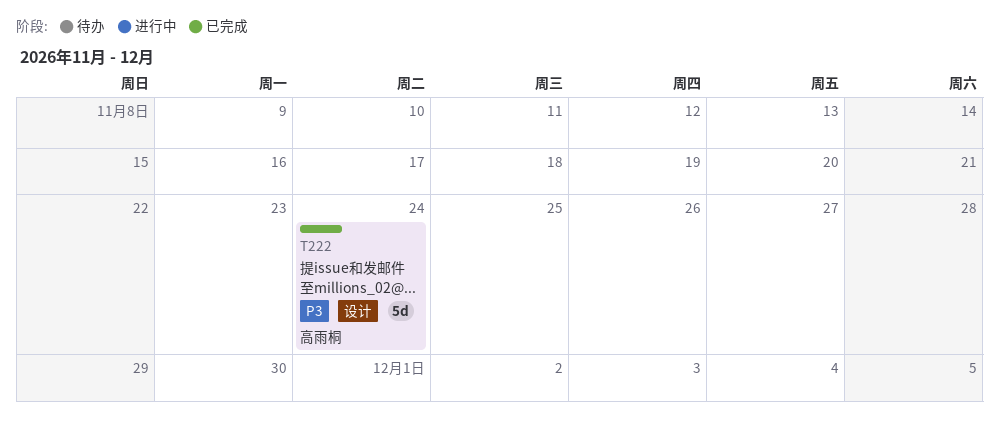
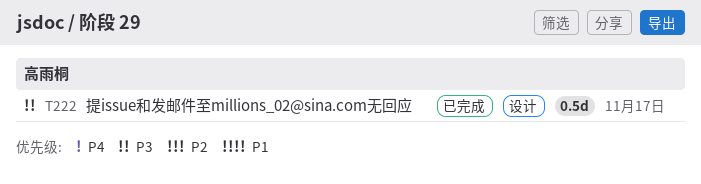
T222, estimate: 5d -> 0.5d
T222, due: Nov 24 -> Nov 17

